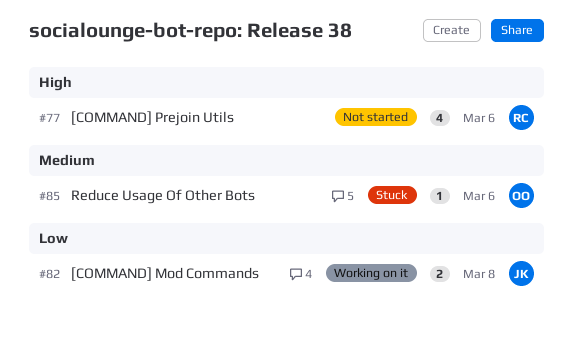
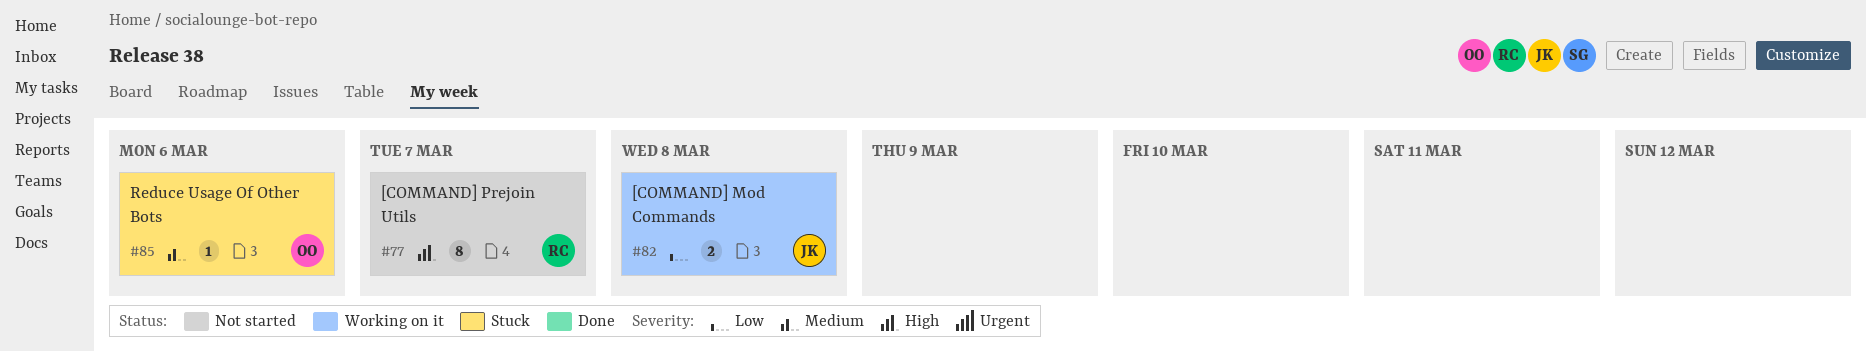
#77, estimate: 4 -> 8
#77, due: Mar 6 -> Mar 7

